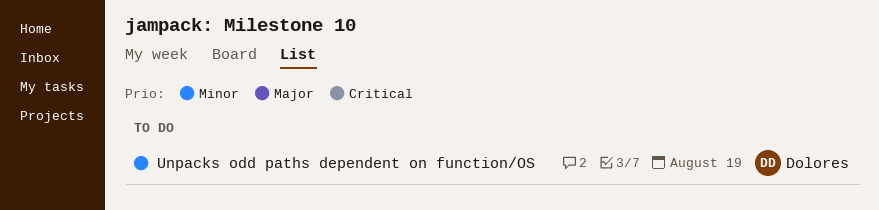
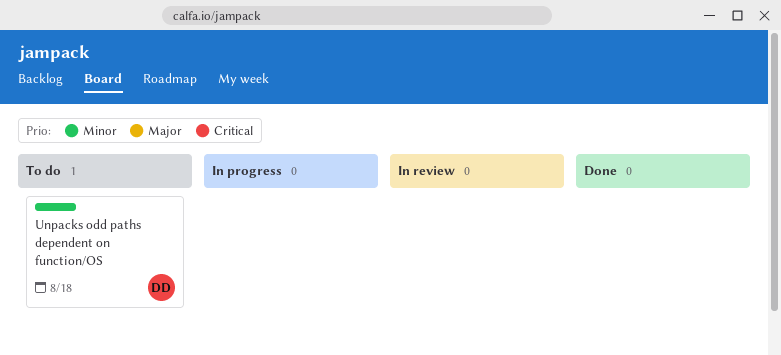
Unpacks odd paths dependent on function/OS, due: Aug 19 -> Aug 18

